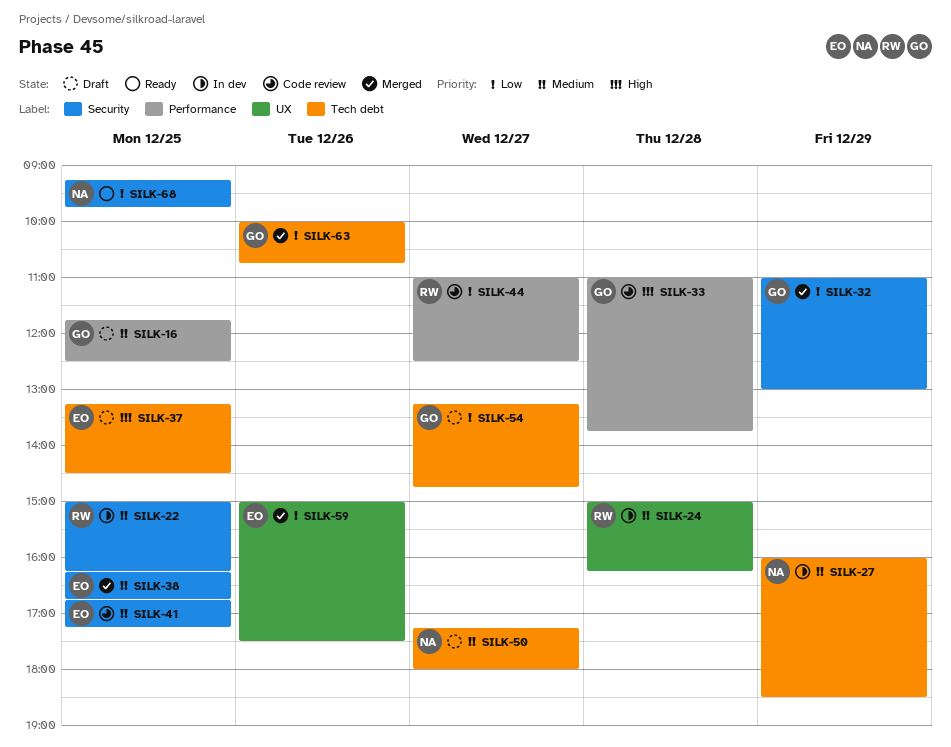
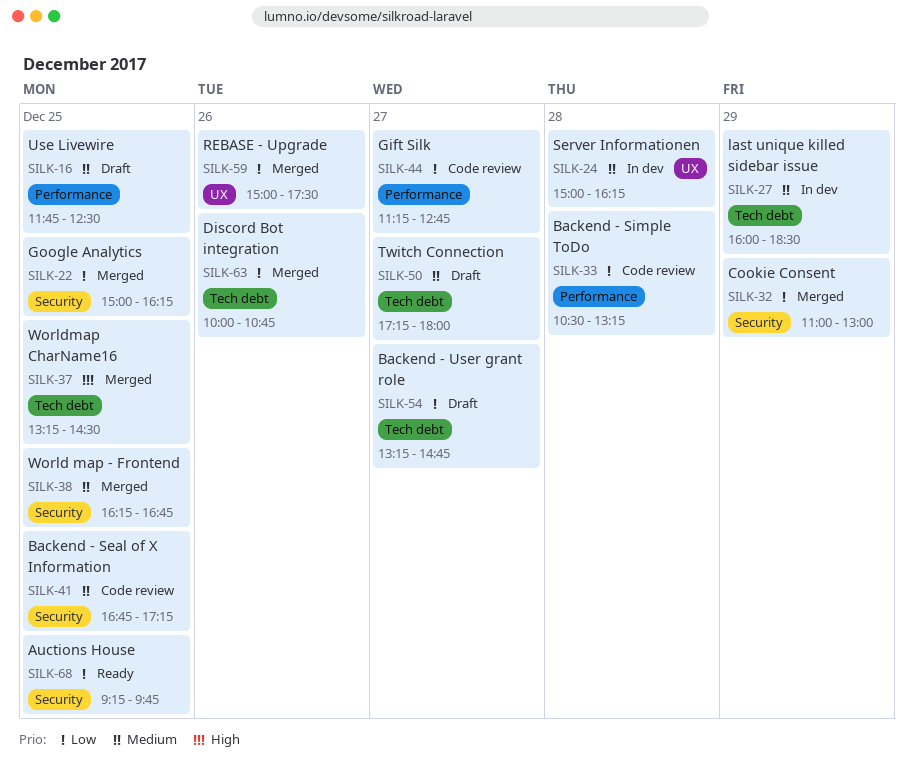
SILK-22, status: In dev -> Merged
SILK-22, priority: Medium -> Low
SILK-33, priority: High -> Low
SILK-33, begins: 11:00 -> 10:30
SILK-33, ends: 13:45 -> 13:15
SILK-37, status: Draft -> Merged
SILK-44, begins: 11:00 -> 11:15
SILK-44, ends: 12:30 -> 12:45

